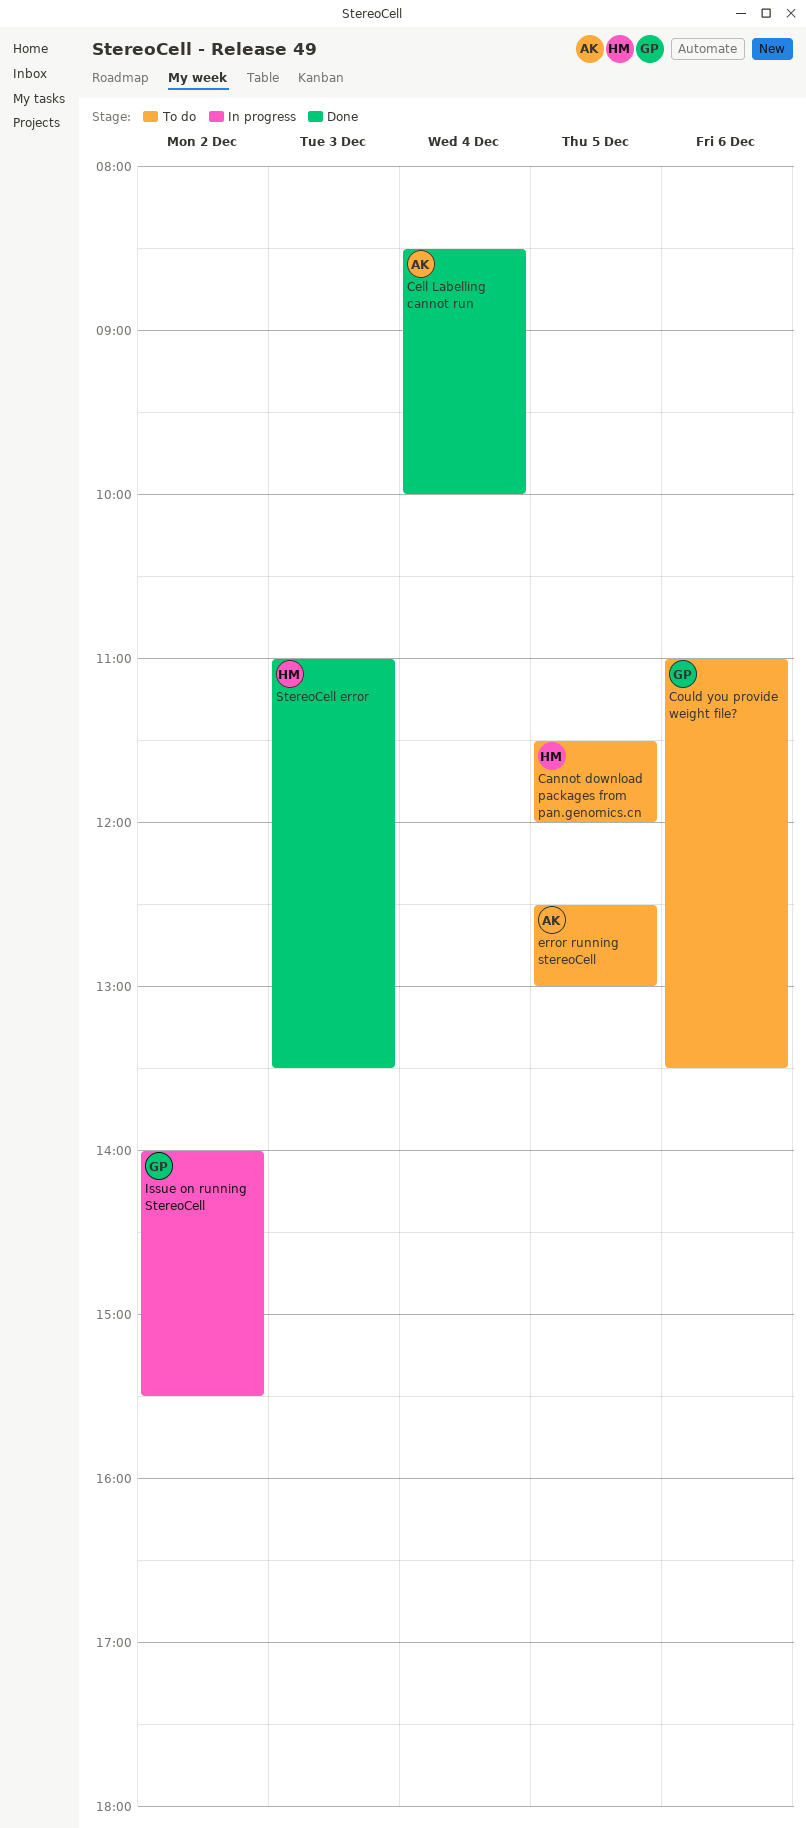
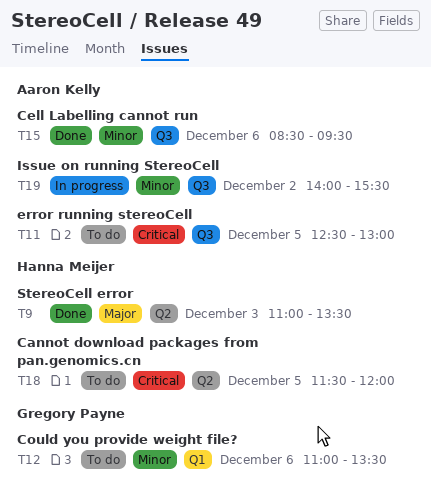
Cell Labelling cannot run, day: Dec 4 -> Dec 6
Cell Labelling cannot run, ends: 10:00 -> 09:30
Issue on running StereoCell, owner: Gregory Payne -> Aaron Kelly

